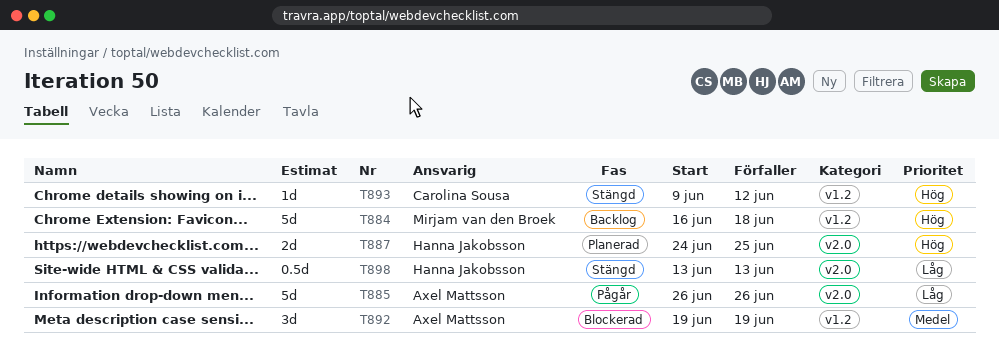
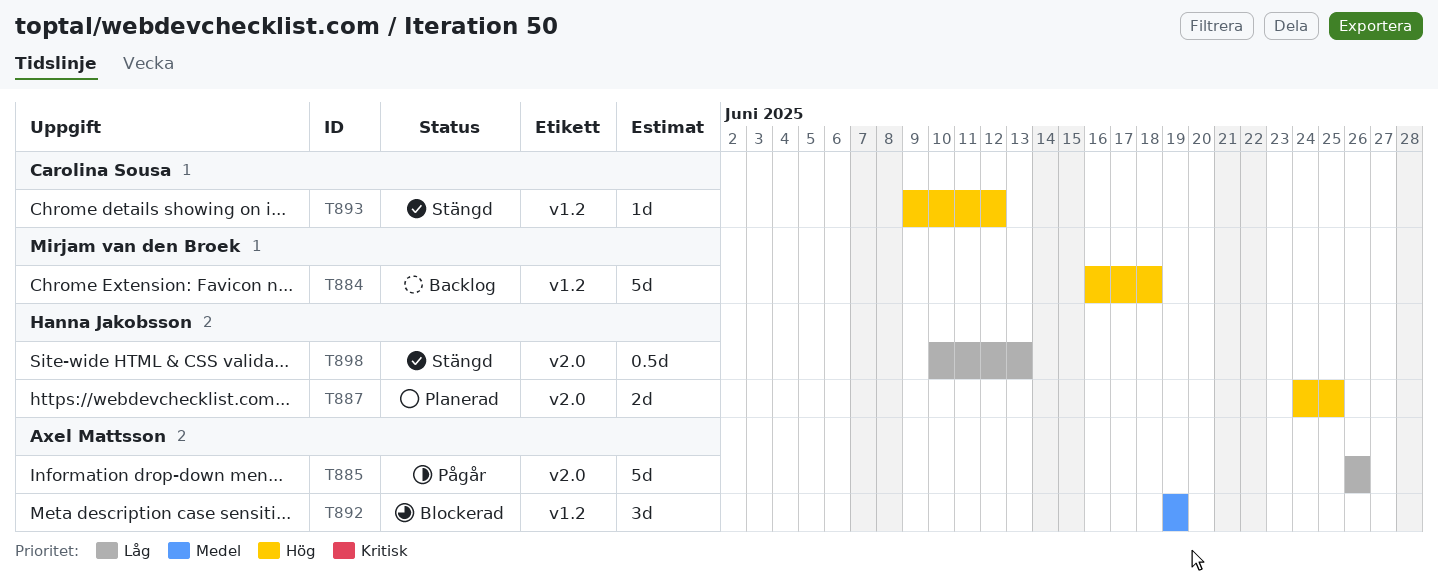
T898, start: Jun 13 -> Jun 10

